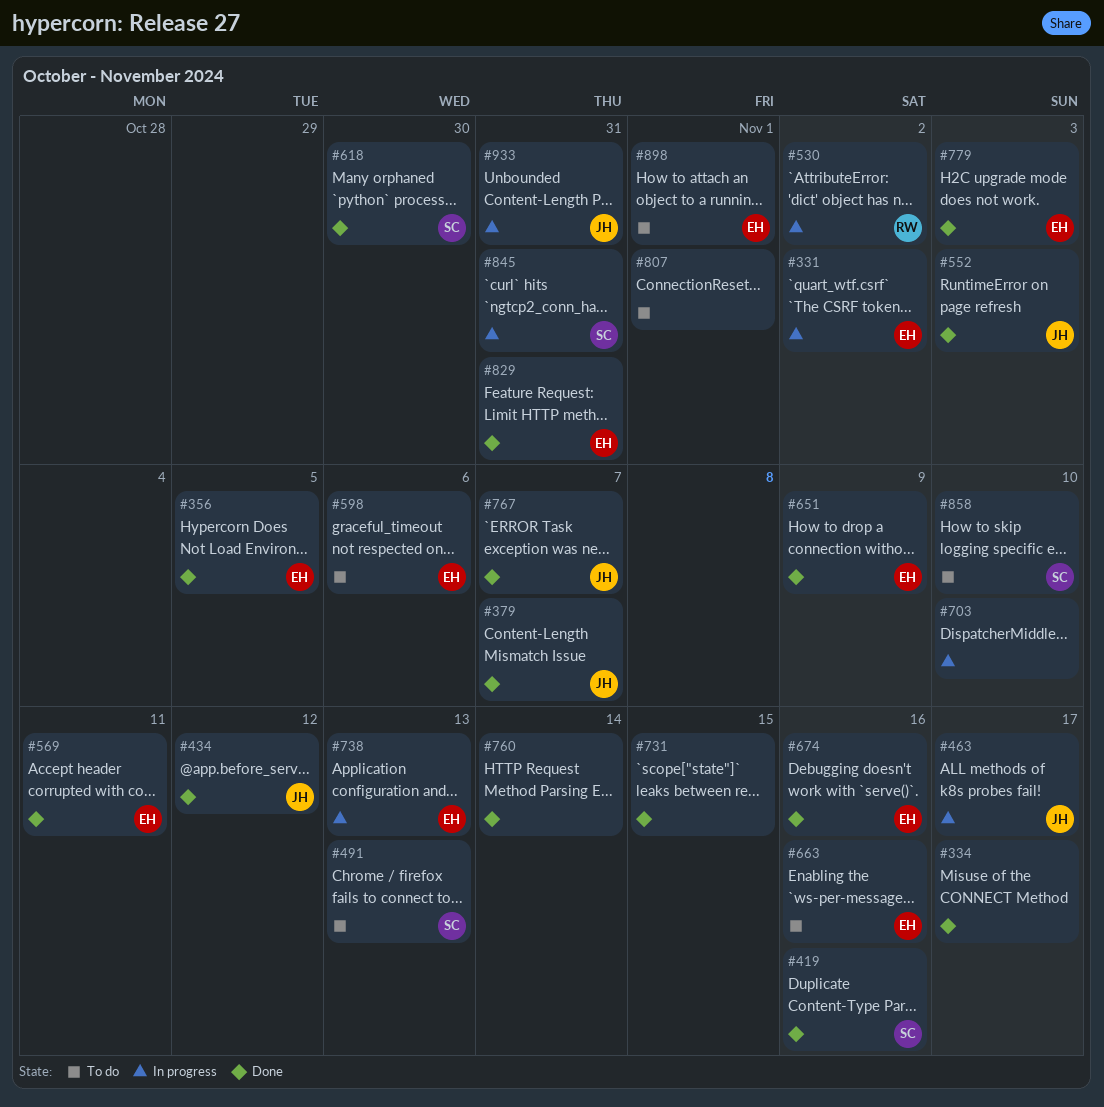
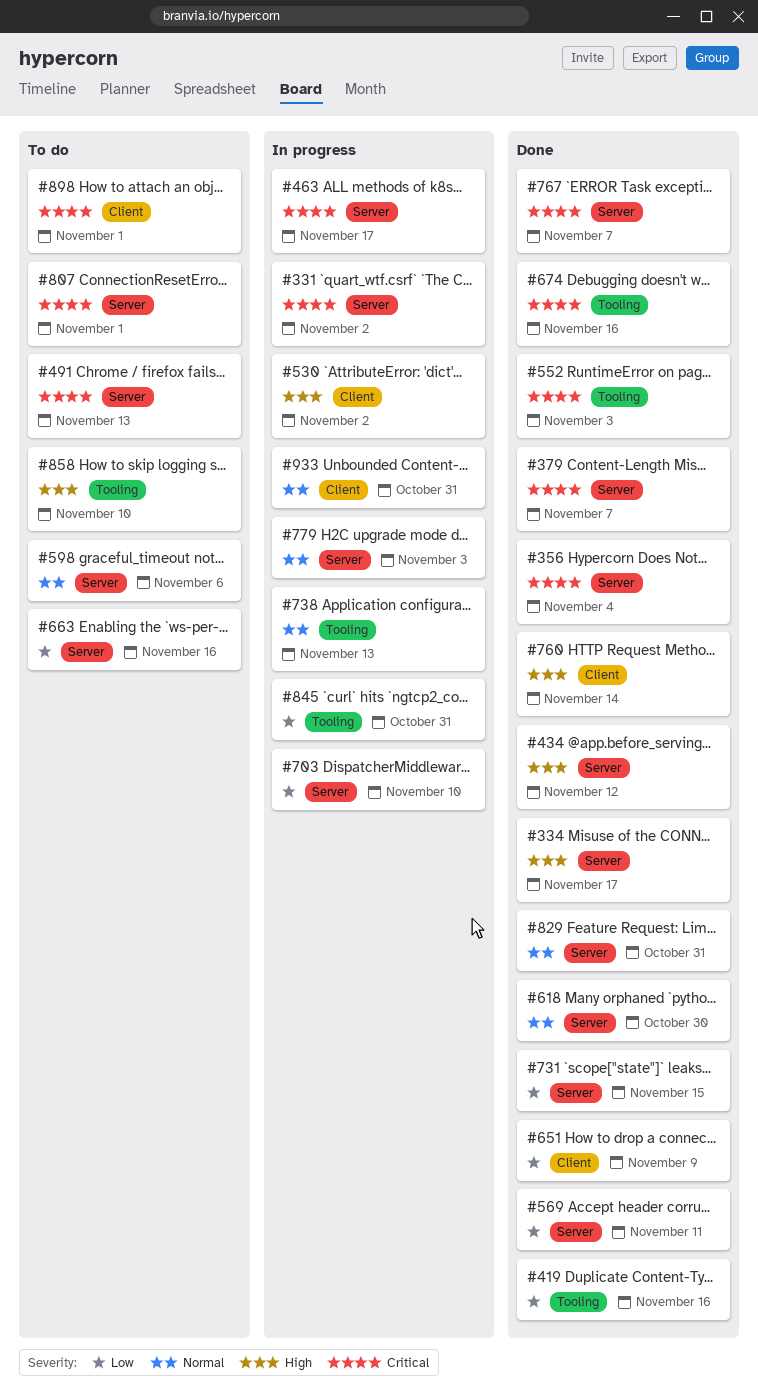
#356, due: Nov 5 -> Nov 4
#779, status: Done -> In progress

